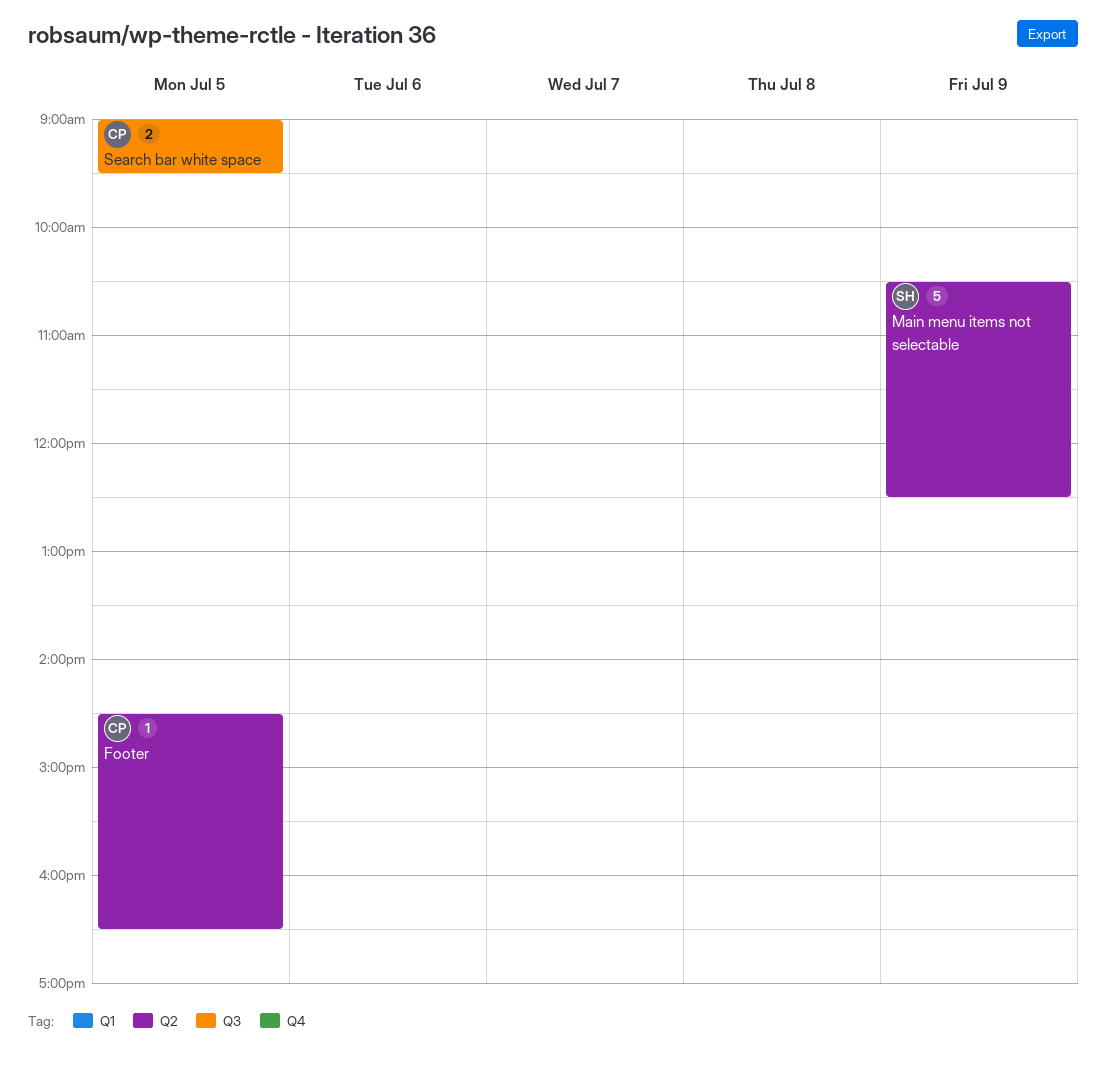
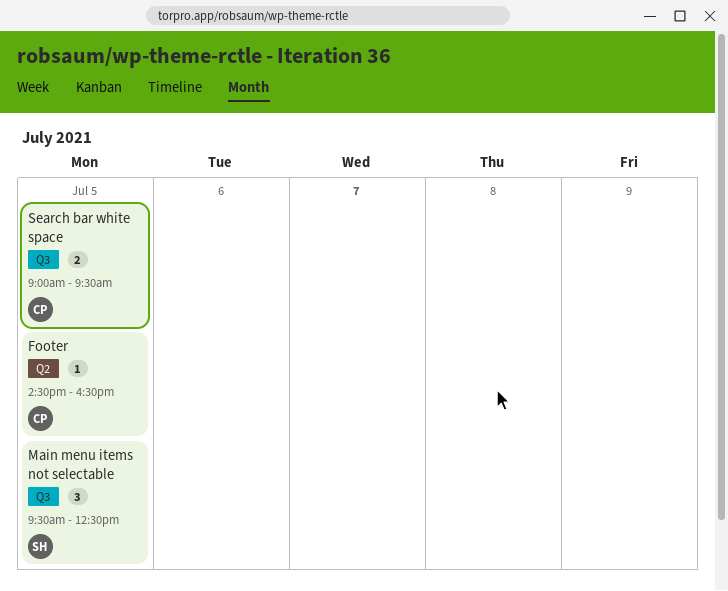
Main menu items not selectable, label: Q2 -> Q3
Main menu items not selectable, estimate: 5 -> 3
Main menu items not selectable, day: Jul 9 -> Jul 5
Main menu items not selectable, begins: 10:30 -> 09:30

